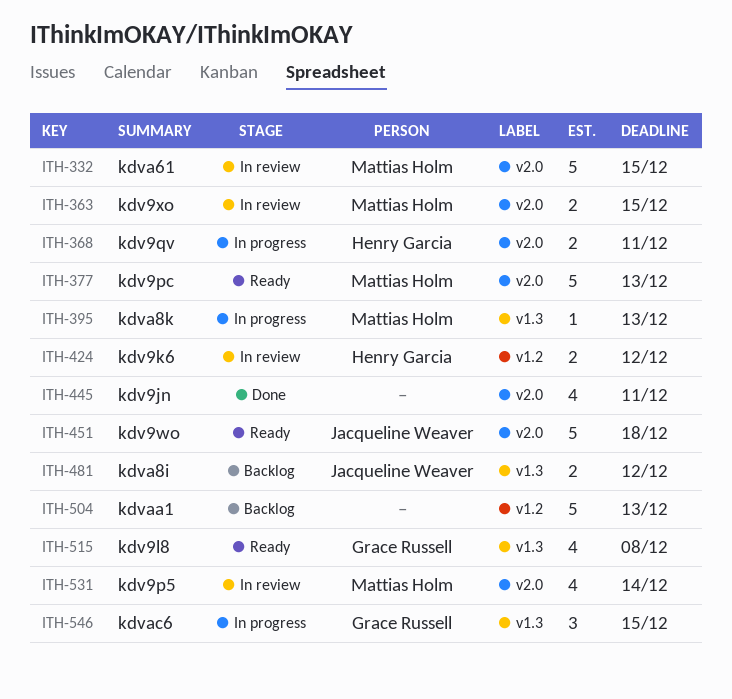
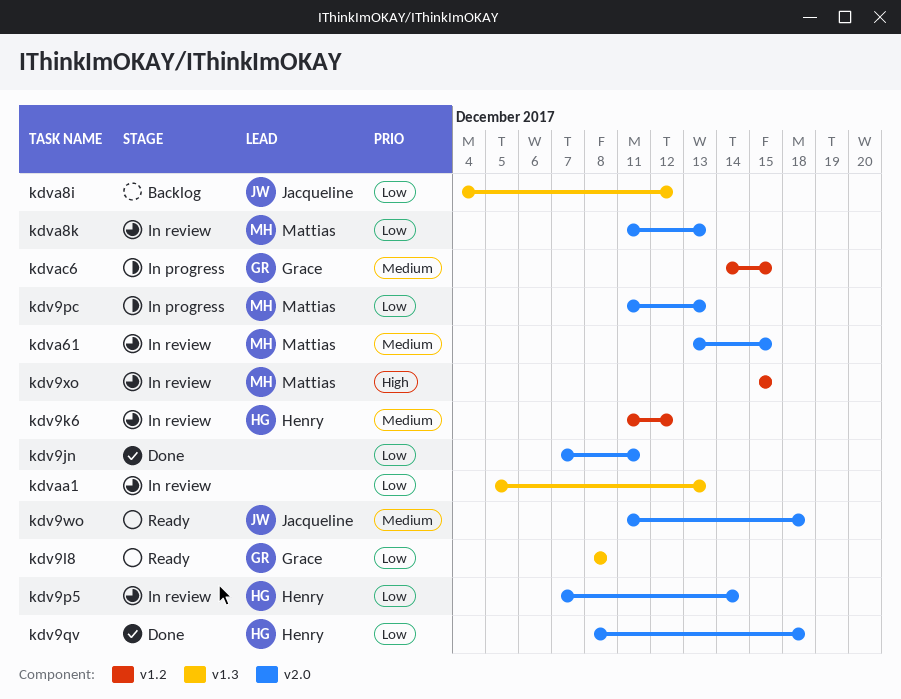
kdv9p5, owner: Mattias Holm -> Henry Garcia
kdv9pc, status: Ready -> In progress
kdv9qv, status: In progress -> Done
kdv9qv, due: Dec 11 -> Dec 18
kdv9xo, label: v2.0 -> v1.2
kdva8k, status: In progress -> In review
kdva8k, label: v1.3 -> v2.0
kdvaa1, status: Backlog -> In review
kdvaa1, label: v1.2 -> v1.3
kdvac6, label: v1.3 -> v1.2

